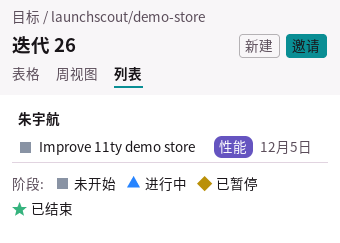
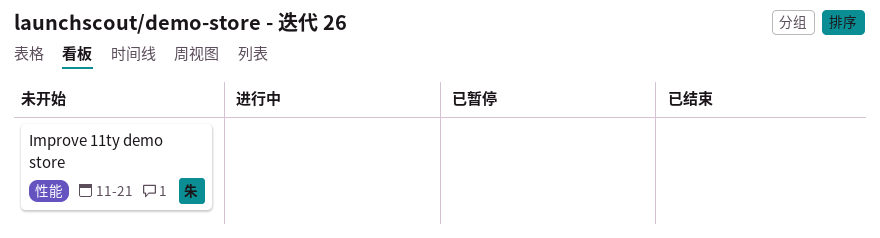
Improve 11ty demo store, due: Dec 5 -> Nov 21

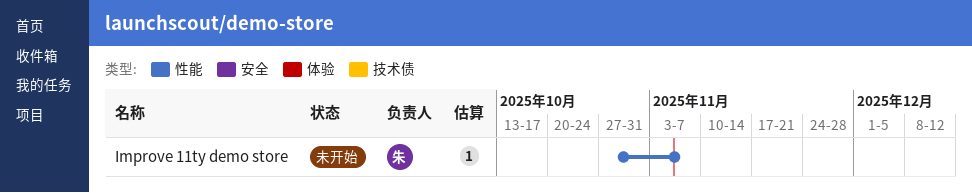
Improve 11ty demo store, due: Nov 21 -> Nov 7

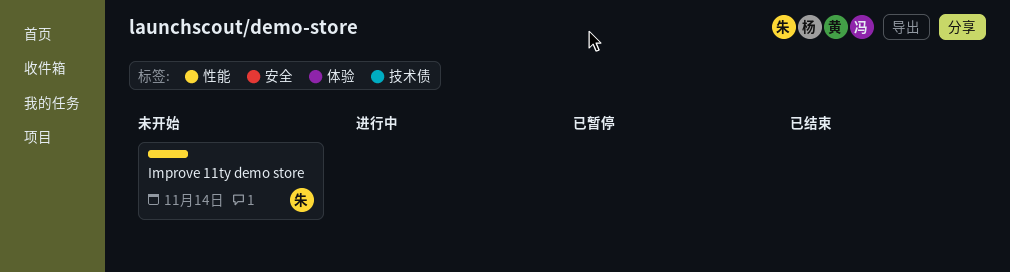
Improve 11ty demo store, due: Nov 7 -> Nov 14

